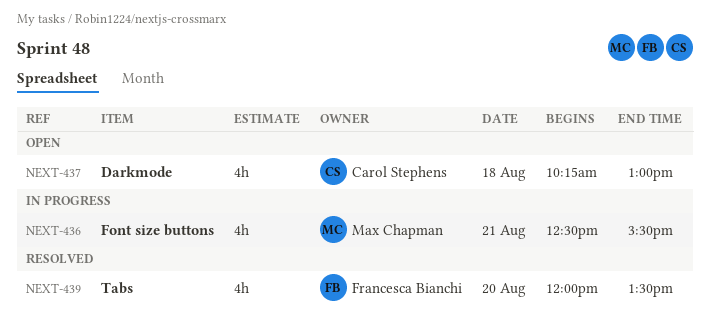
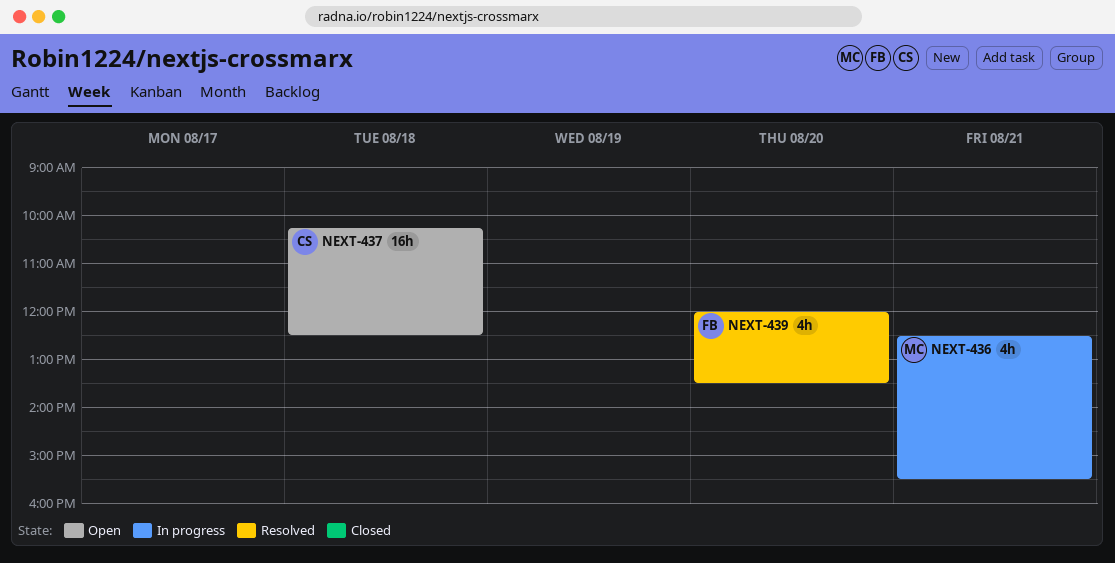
NEXT-437, estimate: 4h -> 16h
NEXT-437, ends: 13:00 -> 12:30

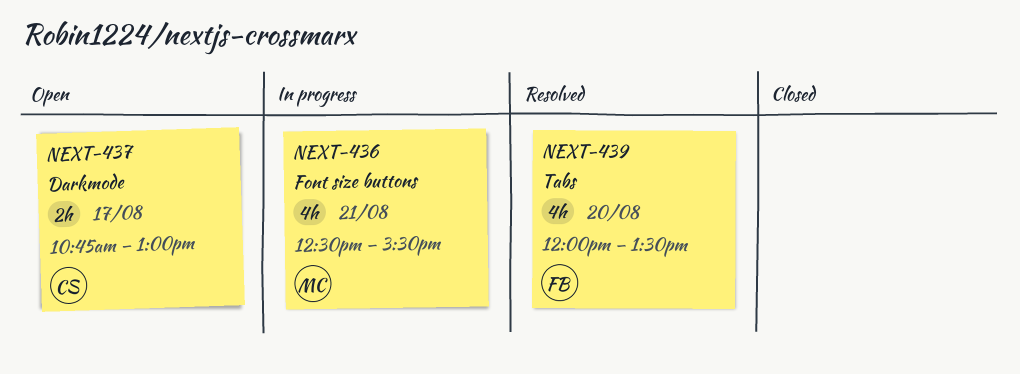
NEXT-437, estimate: 16h -> 2h
NEXT-437, day: Aug 18 -> Aug 17
NEXT-437, begins: 10:15 -> 10:45
NEXT-437, ends: 12:30 -> 13:00

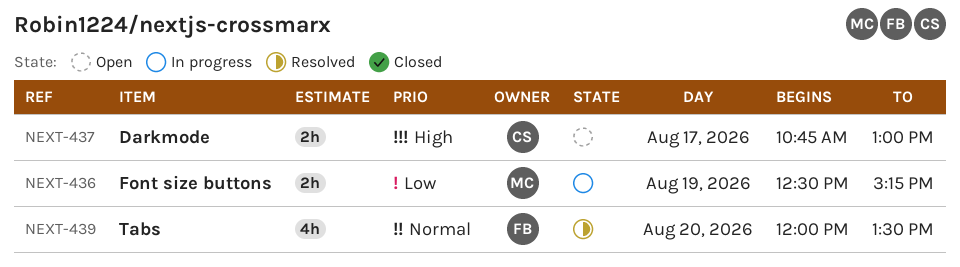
NEXT-436, estimate: 4h -> 2h
NEXT-436, day: Aug 21 -> Aug 19
NEXT-436, ends: 15:30 -> 15:15

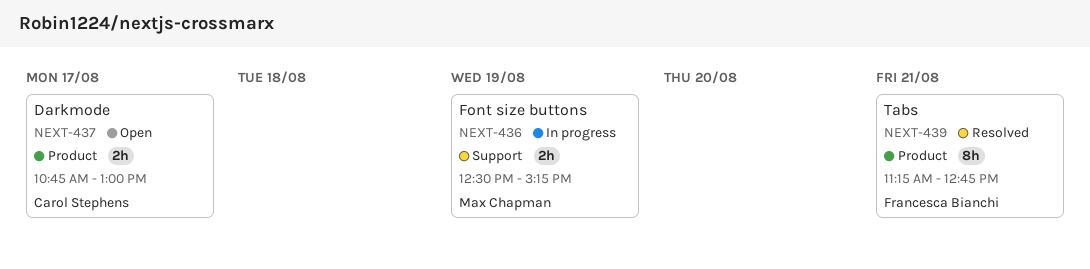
NEXT-439, estimate: 4h -> 8h
NEXT-439, day: Aug 20 -> Aug 21
NEXT-439, begins: 12:00 -> 11:15
NEXT-439, ends: 13:30 -> 12:45

